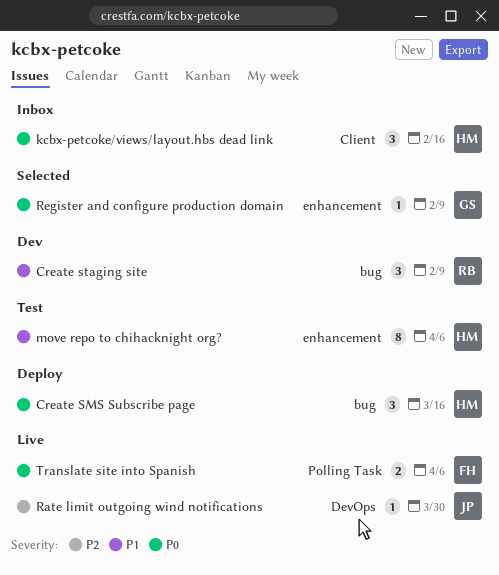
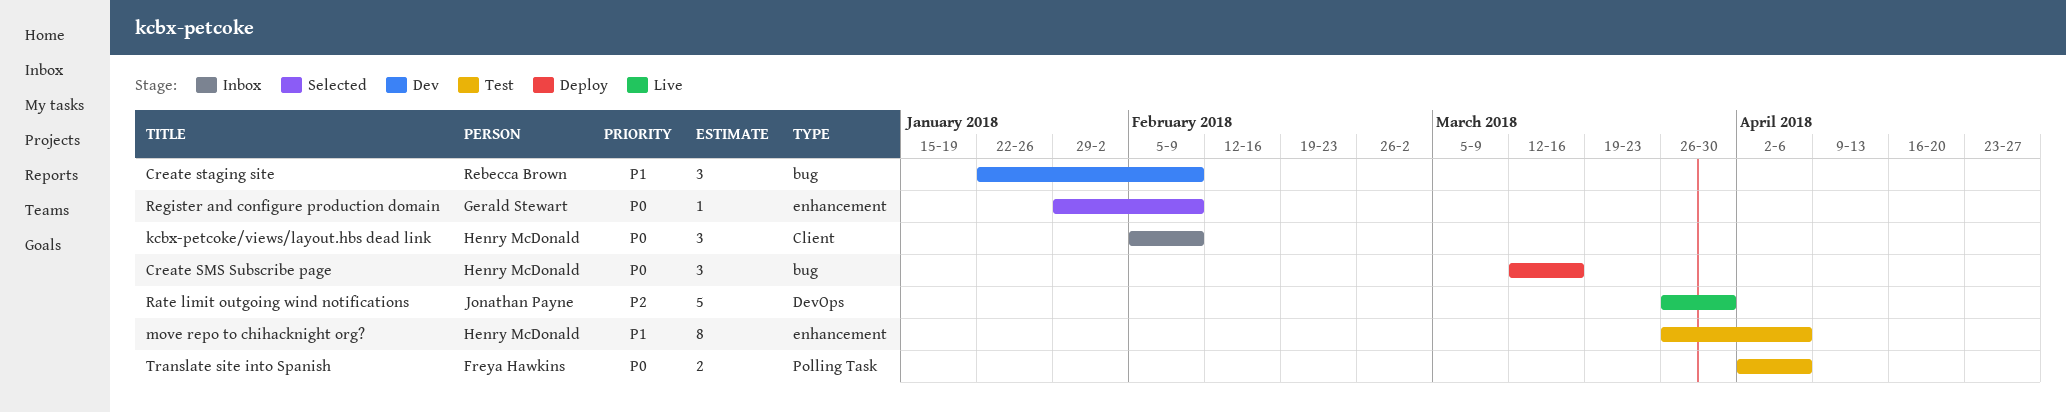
kcbx-petcoke/views/layout.hbs dead link, due: Feb 16 -> Feb 9
Rate limit outgoing wind notifications, estimate: 1 -> 5
Translate site into Spanish, status: Live -> Test

